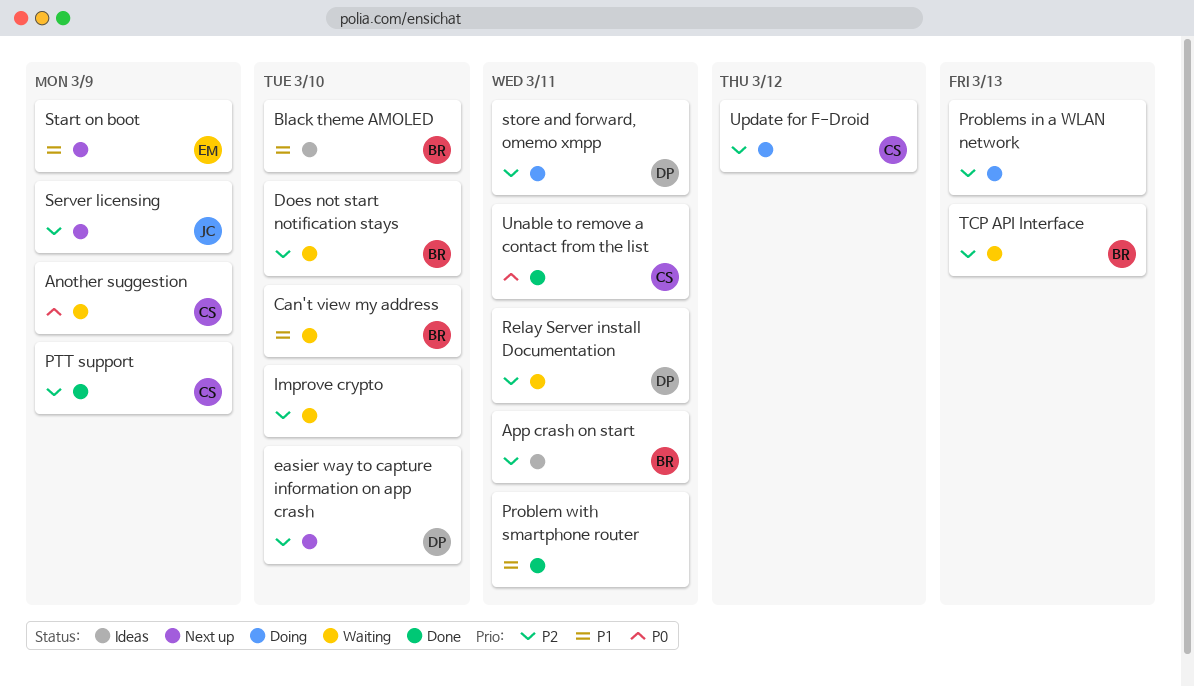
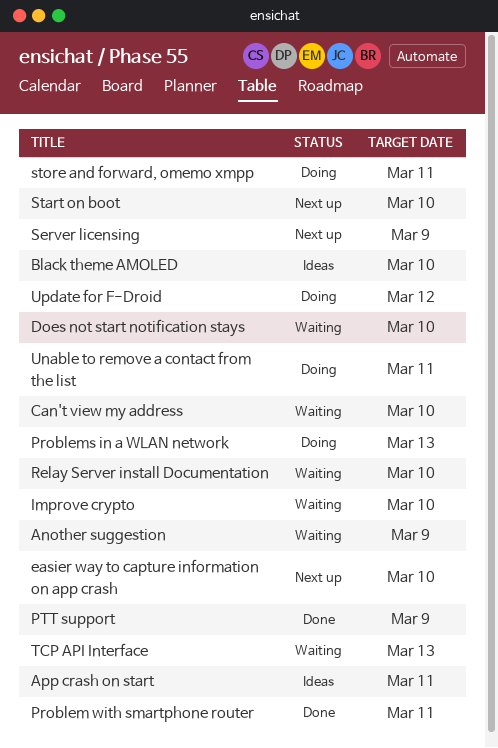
Relay Server install Documentation, due: Mar 11 -> Mar 10
Start on boot, due: Mar 9 -> Mar 10
Unable to remove a contact from the list, status: Done -> Doing

